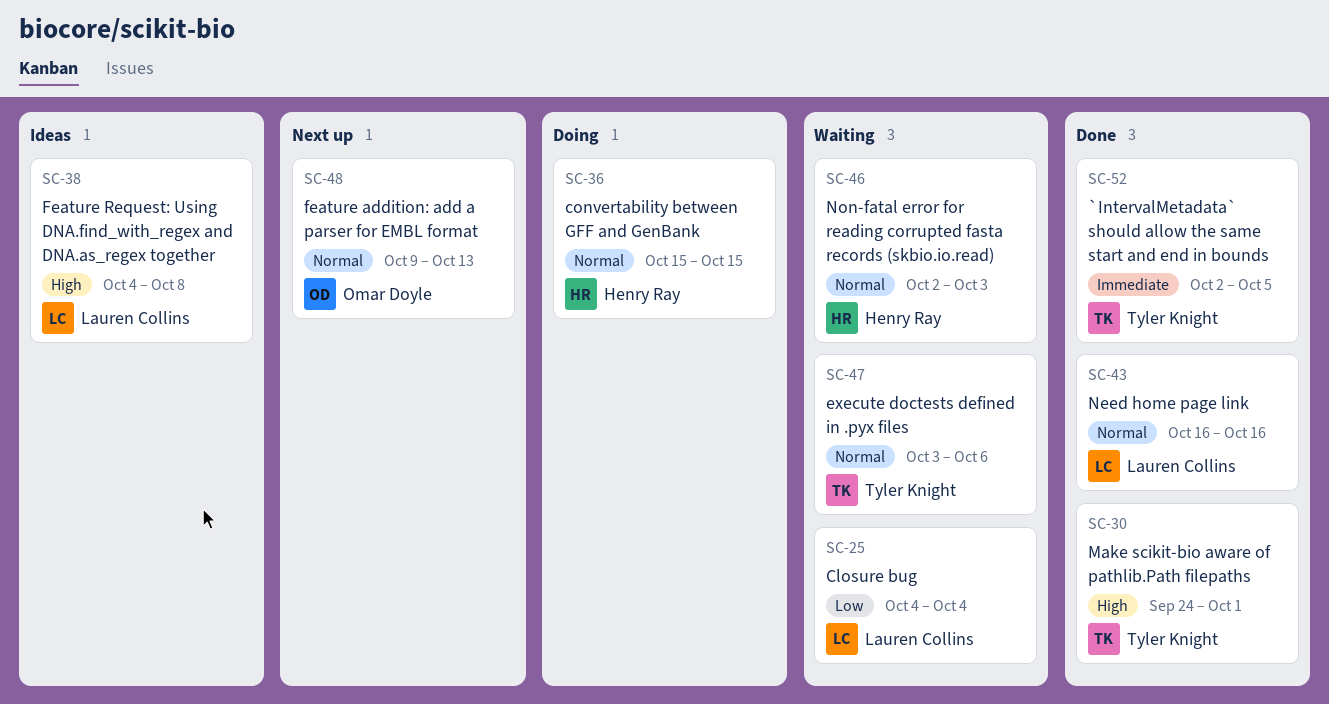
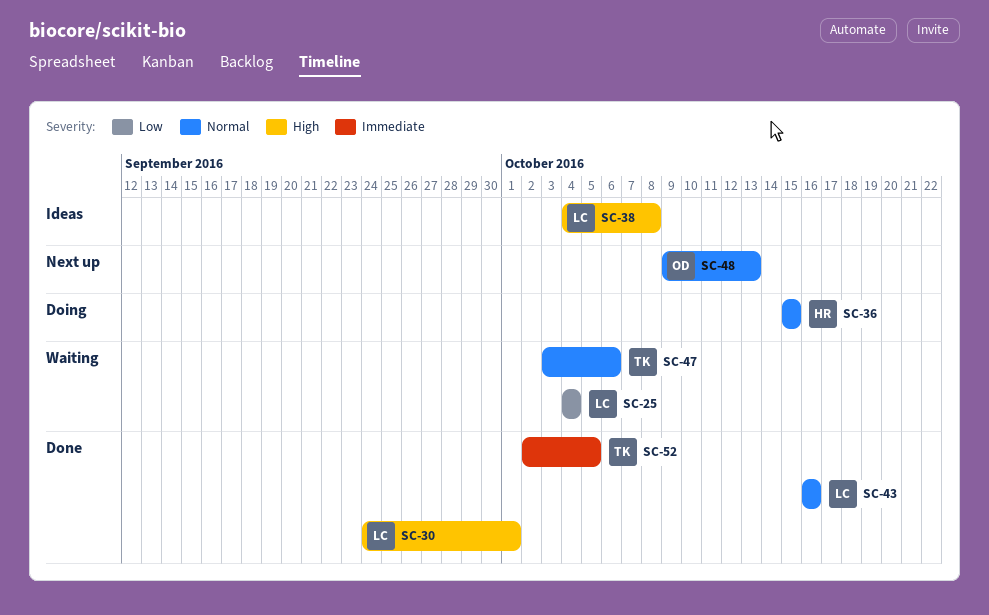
SC-30, owner: Tyler Knight -> Lauren Collins
SC-46: present -> none

